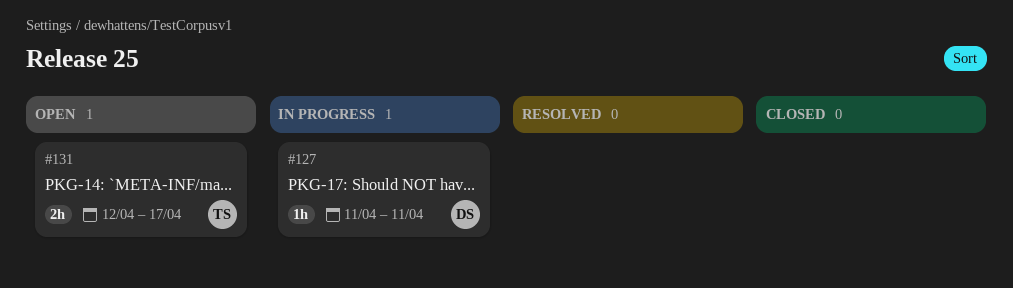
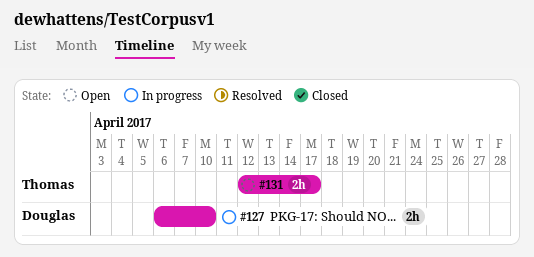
#127, estimate: 1h -> 2h
#127, start: Apr 11 -> Apr 6
#127, due: Apr 11 -> Apr 10

